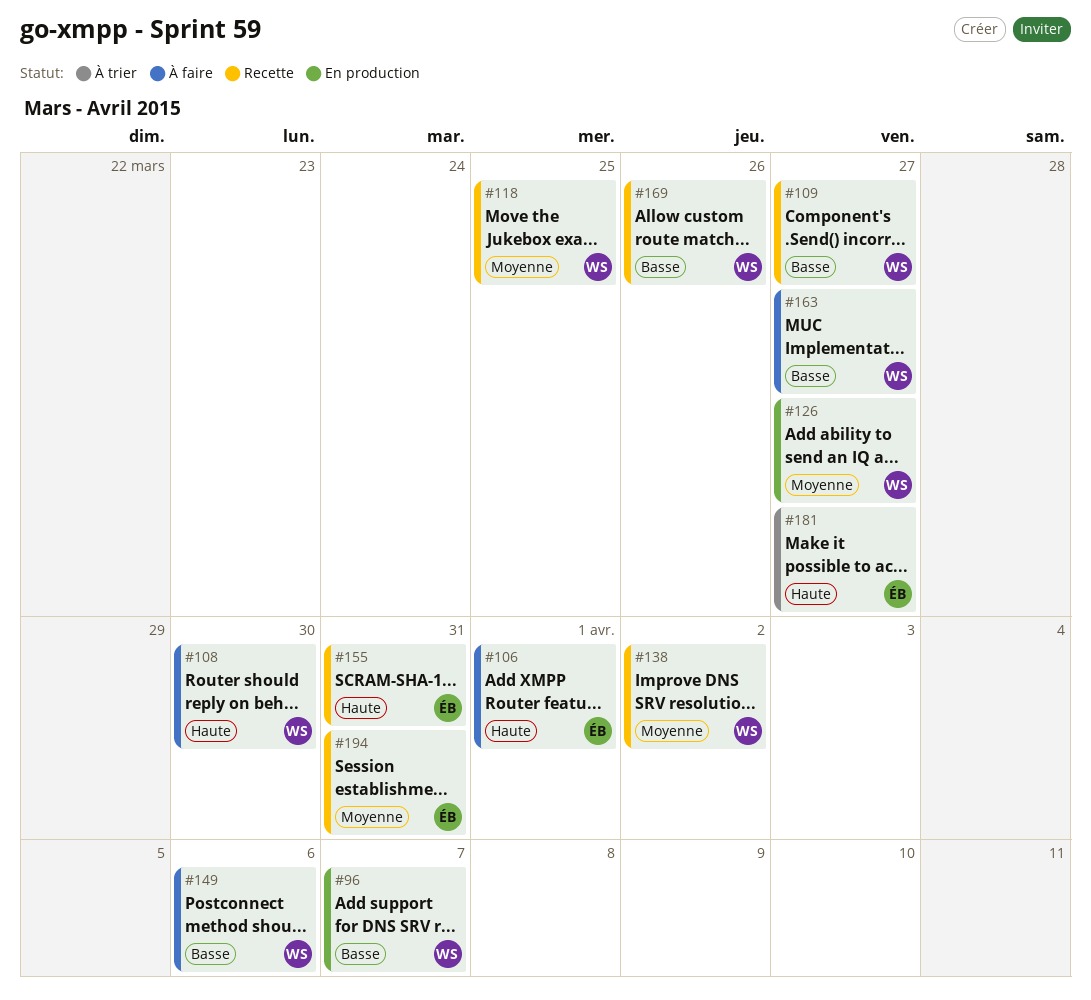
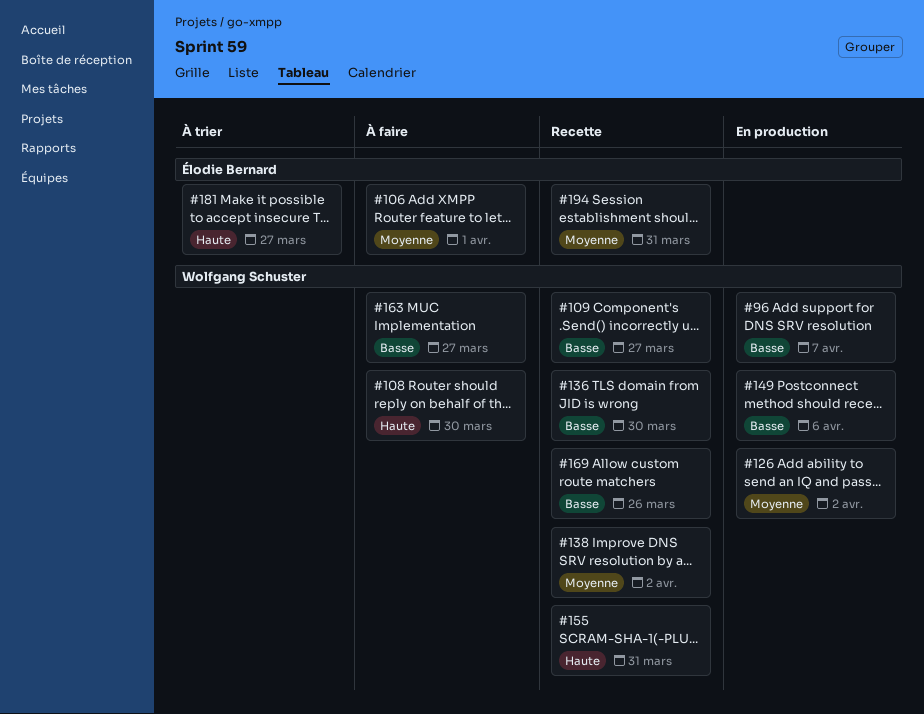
#106, priority: Haute -> Moyenne
#118: present -> none
#126, due: Mar 27 -> Apr 2
#136: none -> present
#149, status: À faire -> En production
#155, owner: Élodie Bernard -> Wolfgang Schuster

